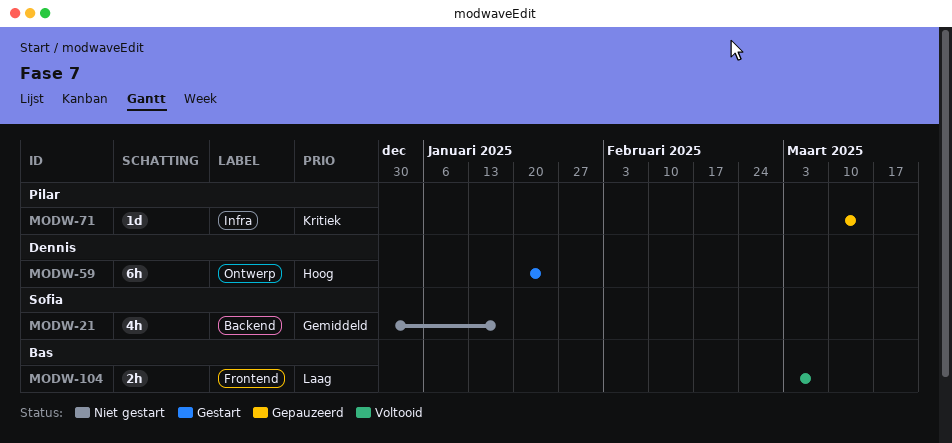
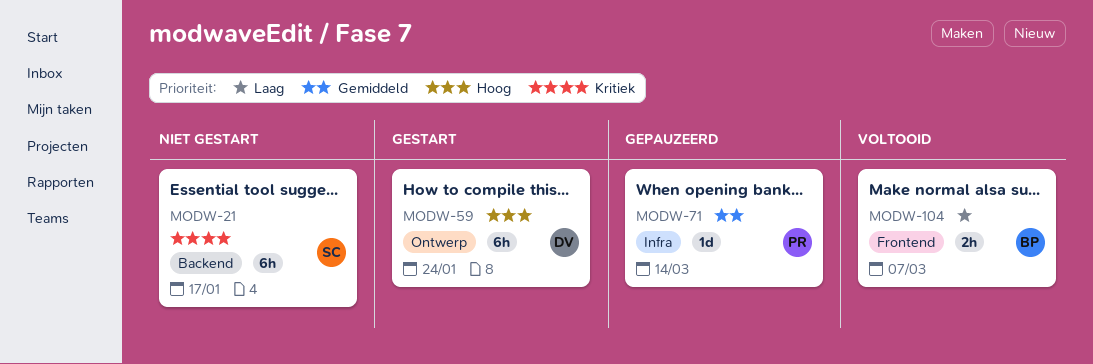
MODW-21, priority: Gemiddeld -> Kritiek
MODW-21, estimate: 4h -> 6h
MODW-71, priority: Kritiek -> Gemiddeld

